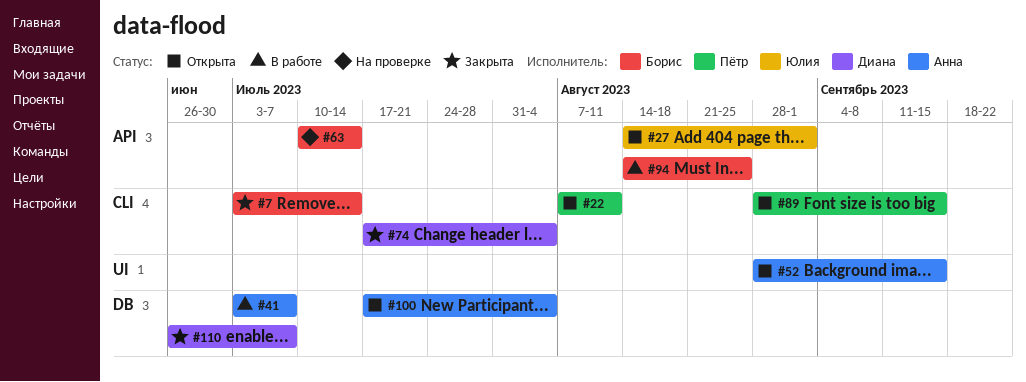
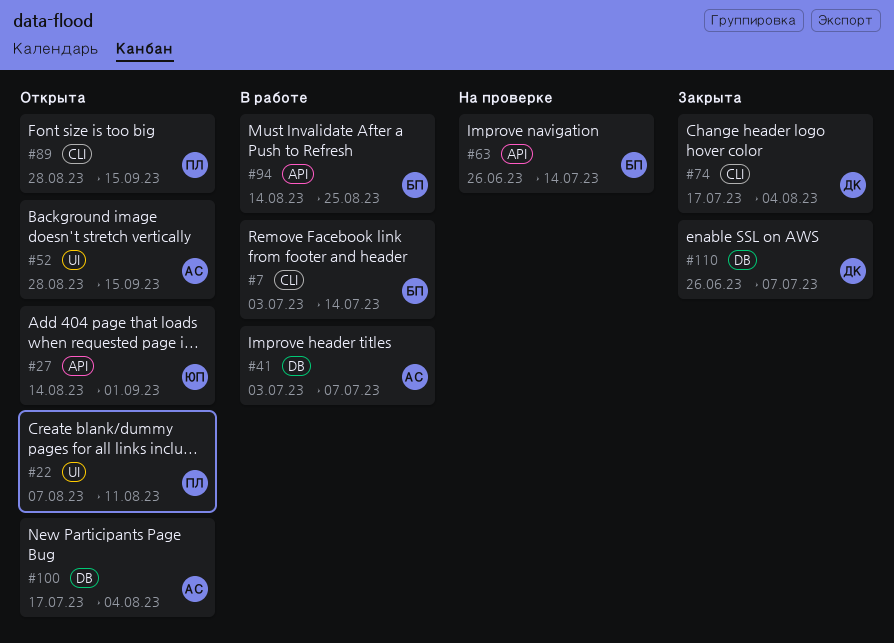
#7, status: Закрыта -> В работе
#22, label: CLI -> UI
#63, start: Jul 10 -> Jun 26

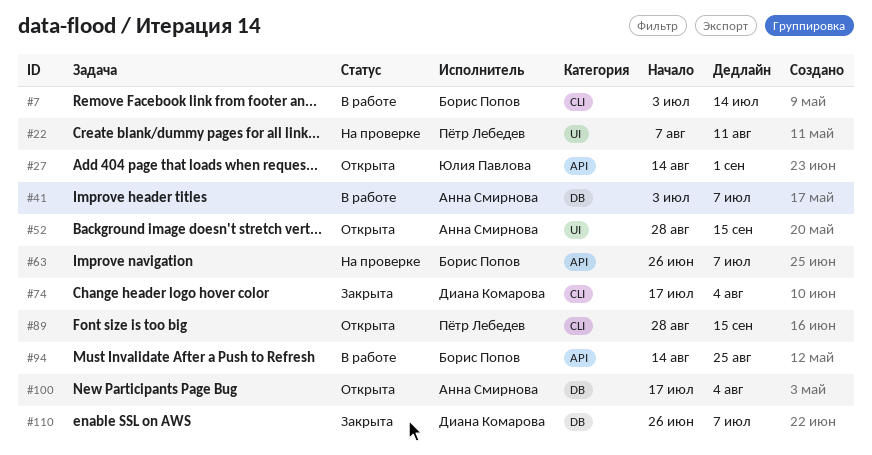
#22, status: Открыта -> На проверке
#63, due: Jul 14 -> Jul 7

